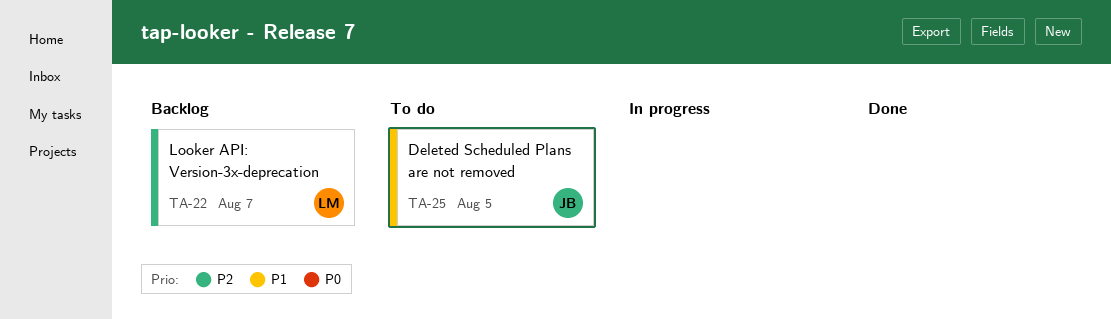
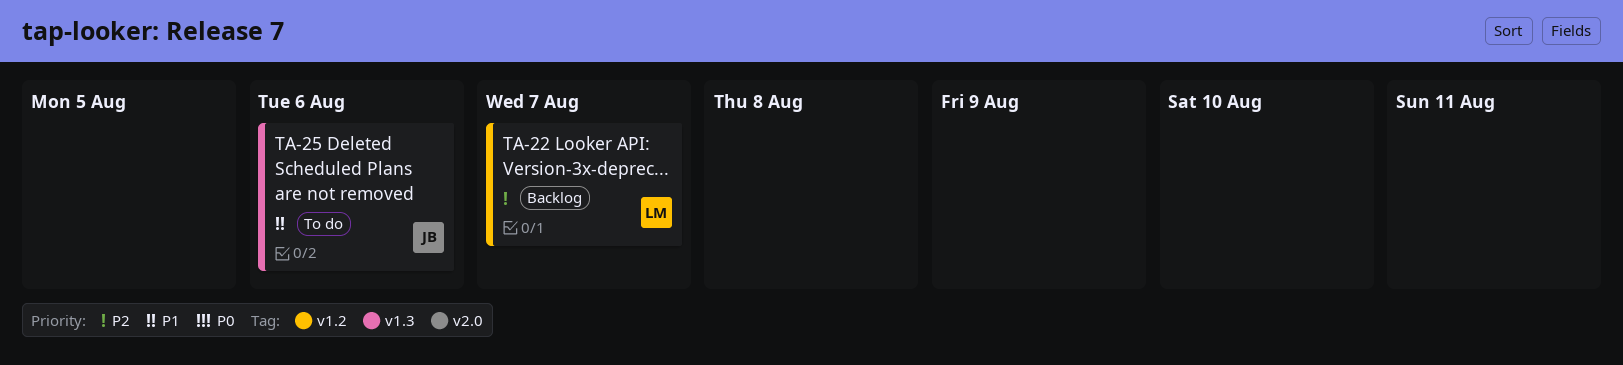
TA-25, due: Aug 5 -> Aug 6

